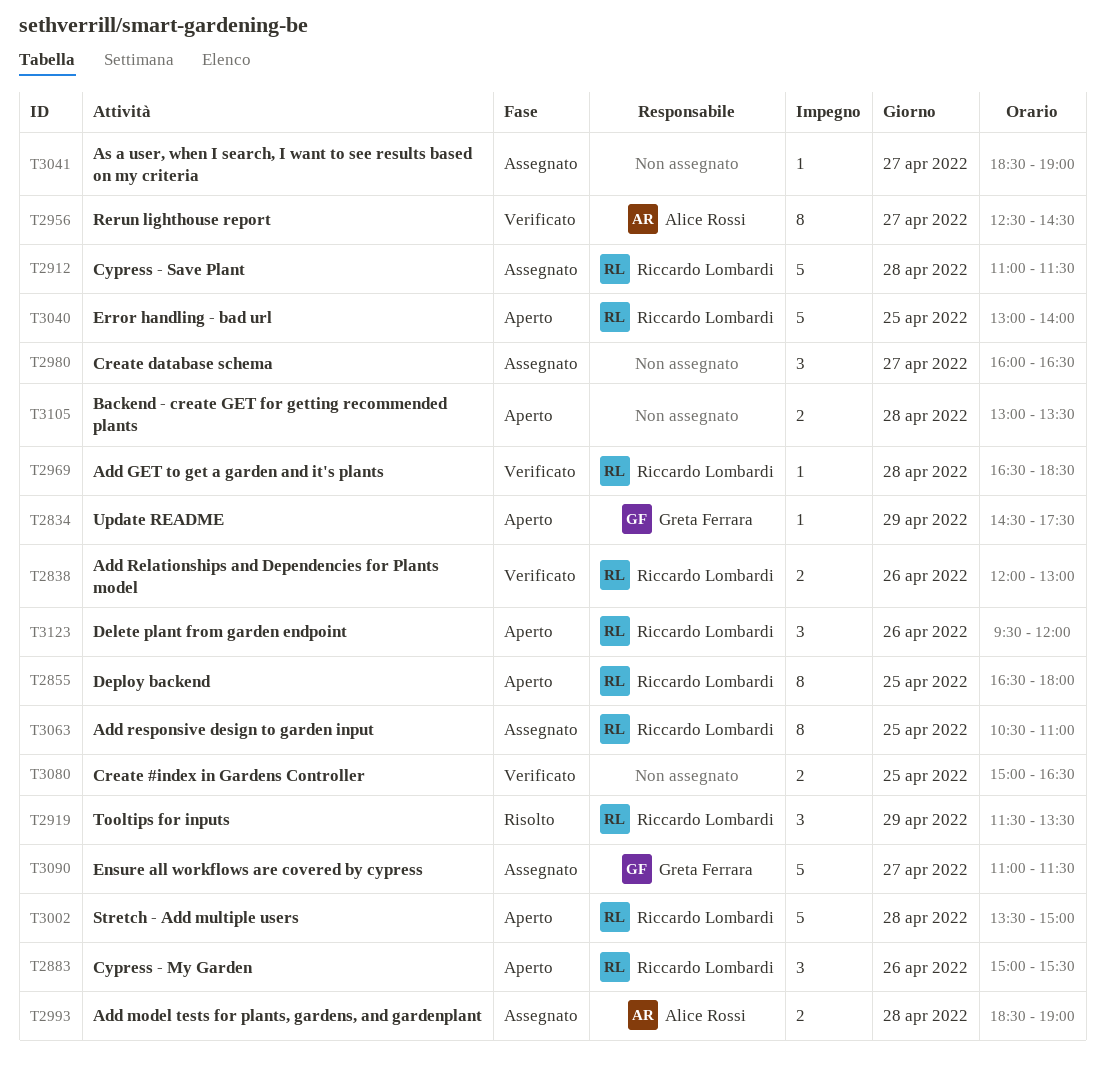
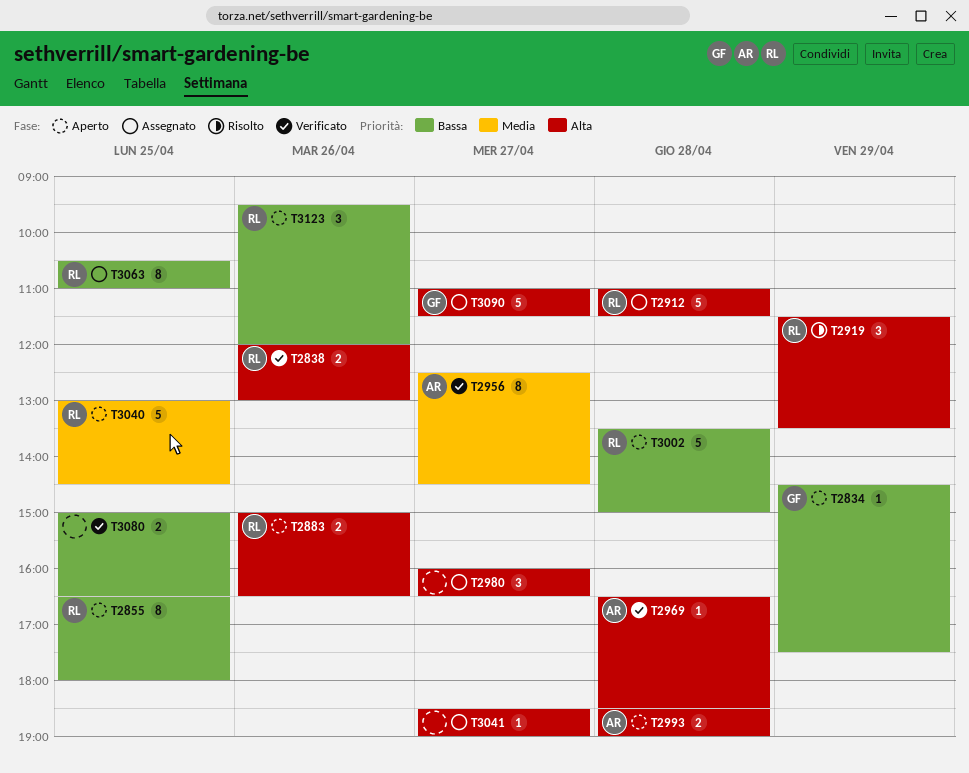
T2883, estimate: 3 -> 2
T2883, ends: 15:30 -> 16:30
T2969, owner: Riccardo Lombardi -> Alice Rossi
T2993, status: Assegnato -> Aperto
T3040, ends: 14:00 -> 14:30
T3105: present -> none

